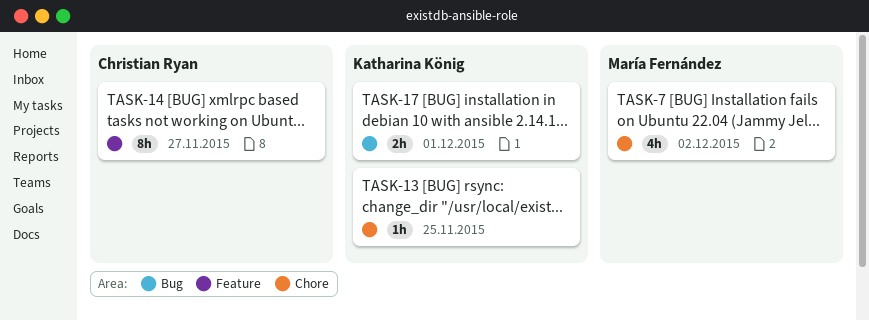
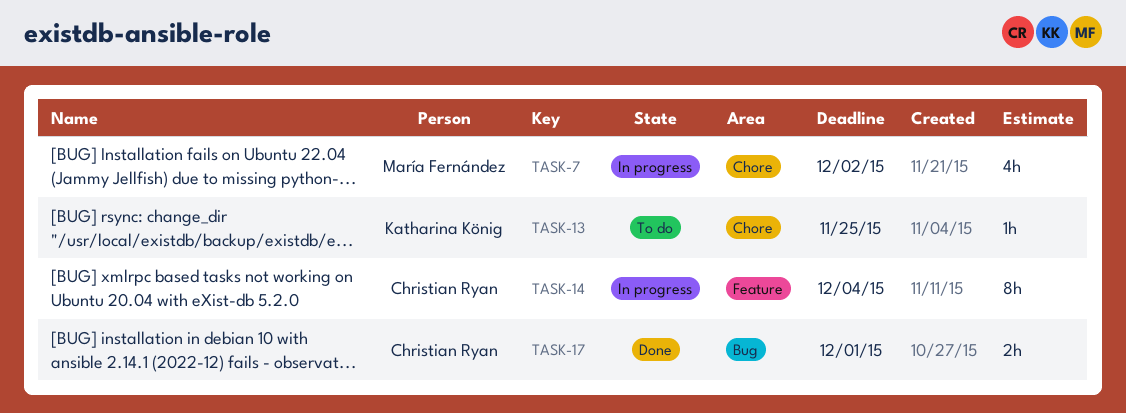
TASK-14, due: Nov 27 -> Dec 4
TASK-17, owner: Katharina König -> Christian Ryan

